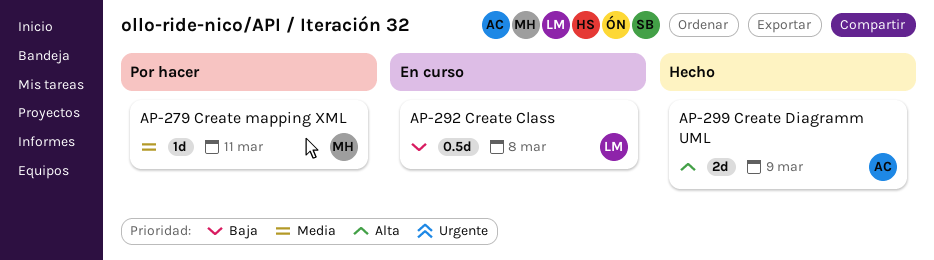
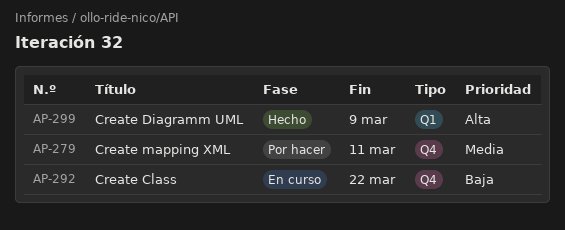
AP-292, due: Mar 8 -> Mar 22

